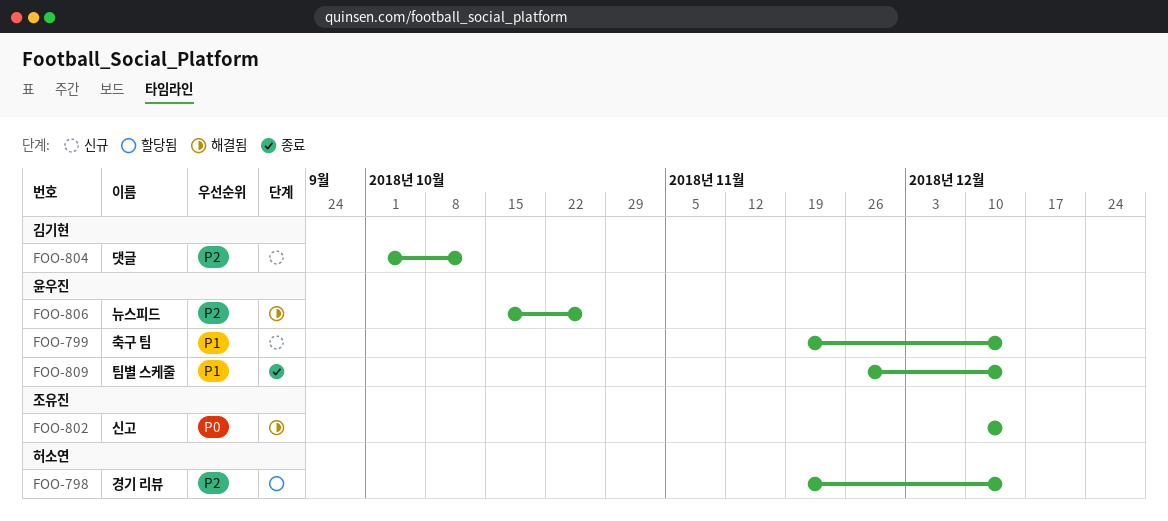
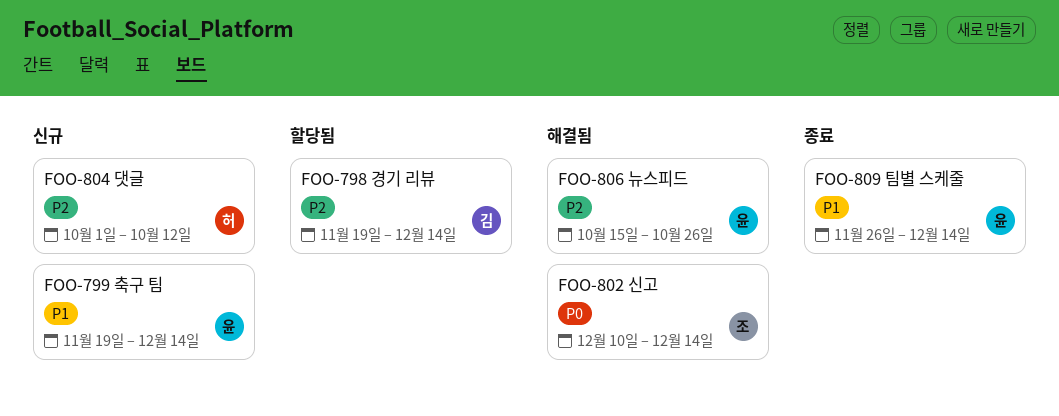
FOO-798, owner: 허소연 -> 김기현
FOO-804, owner: 김기현 -> 허소연

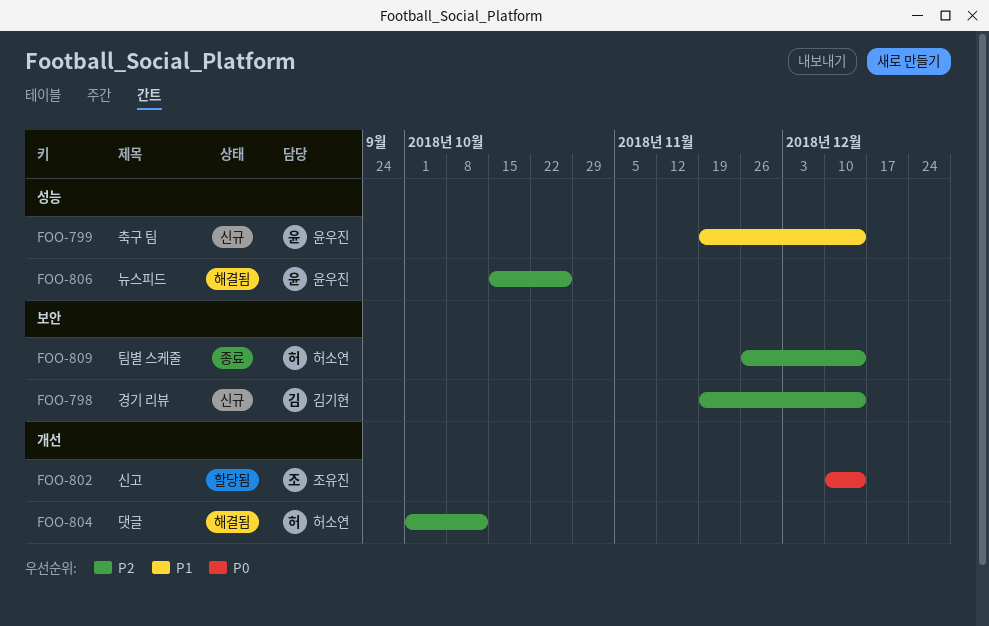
FOO-798, status: 할당됨 -> 신규
FOO-802, status: 해결됨 -> 할당됨
FOO-804, status: 신규 -> 해결됨
FOO-809, owner: 윤우진 -> 허소연
FOO-809, priority: P1 -> P2

